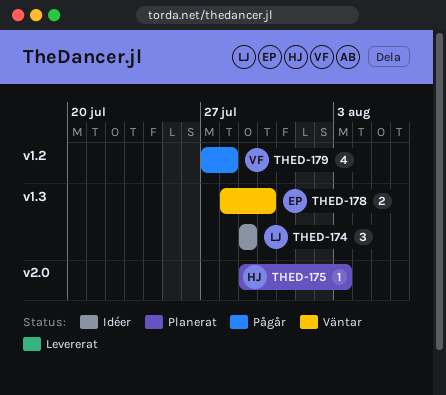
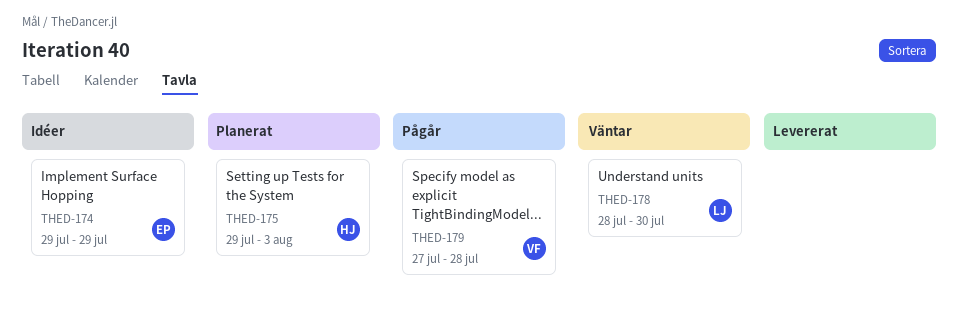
THED-174, owner: LJ -> EP
THED-178, owner: EP -> LJ

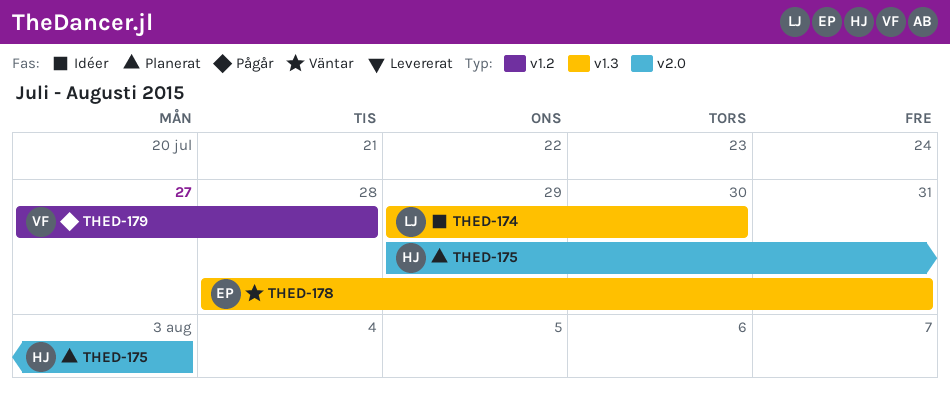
THED-174, owner: EP -> LJ
THED-174, due: Jul 29 -> Jul 30
THED-178, owner: LJ -> EP
THED-178, due: Jul 30 -> Jul 31

